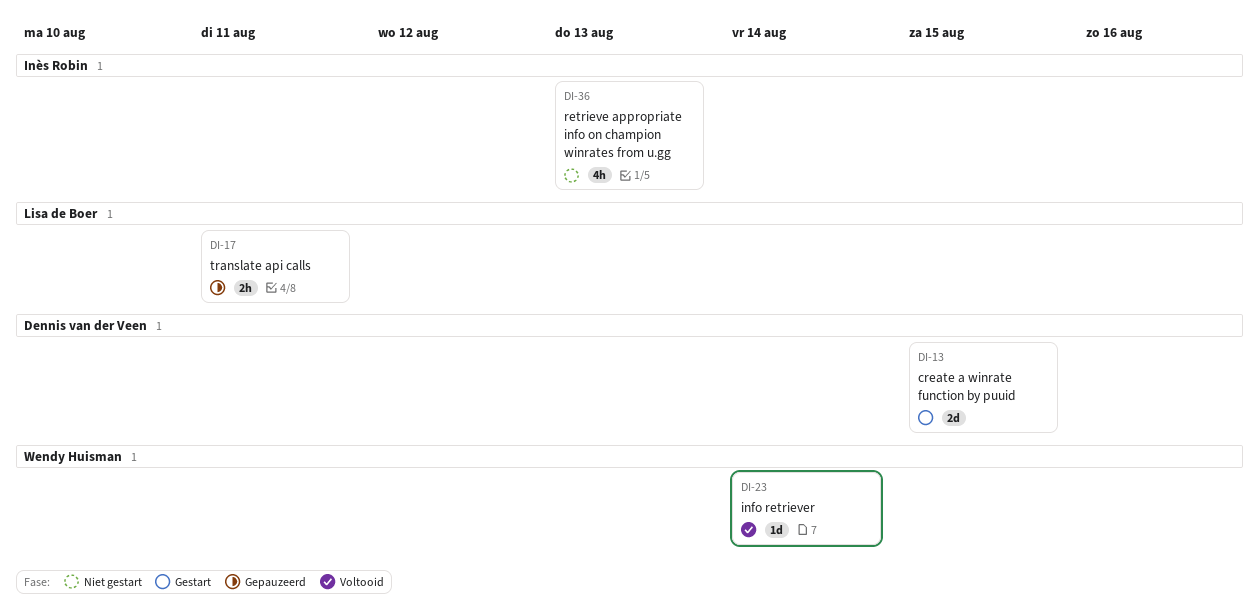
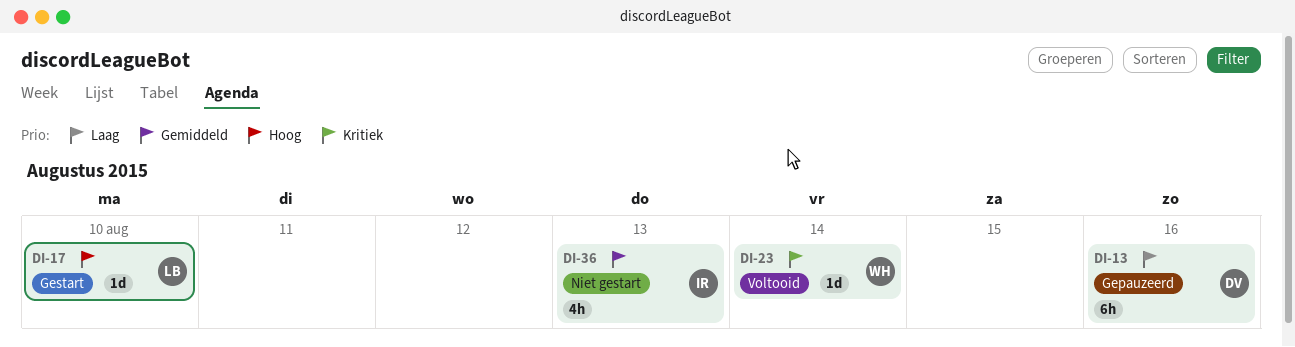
DI-13, status: Gestart -> Gepauzeerd
DI-13, estimate: 2d -> 6h
DI-13, due: Aug 15 -> Aug 16
DI-17, status: Gepauzeerd -> Gestart
DI-17, estimate: 2h -> 1d
DI-17, due: Aug 11 -> Aug 10

